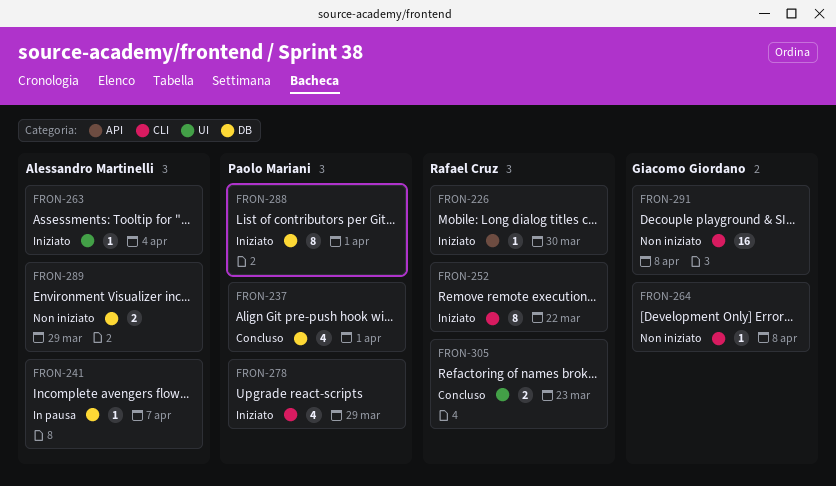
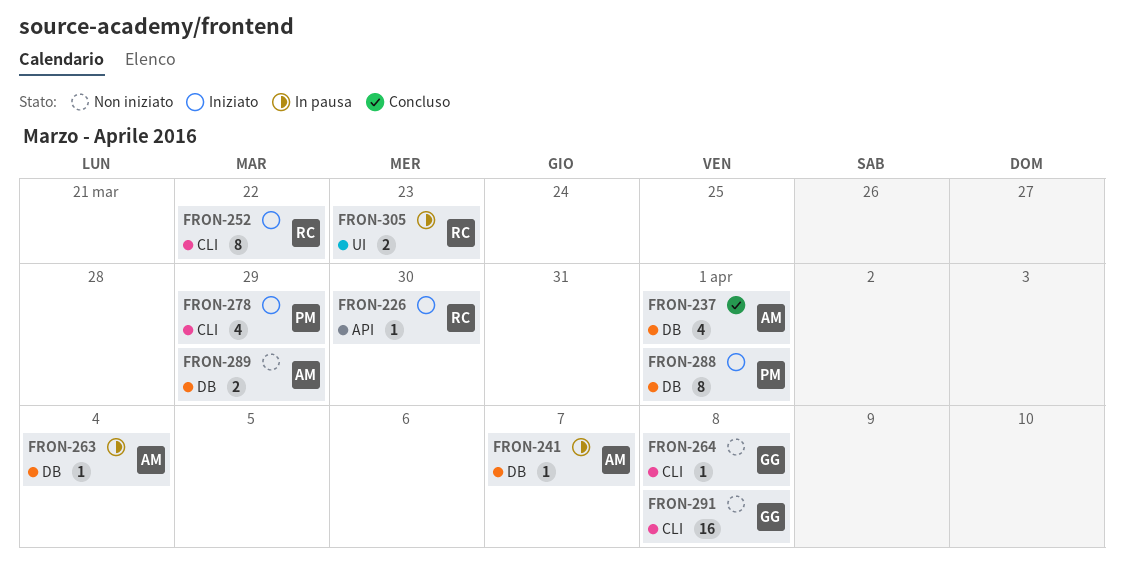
FRON-237, owner: Paolo Mariani -> Alessandro Martinelli
FRON-263, status: Iniziato -> In pausa
FRON-263, label: UI -> DB
FRON-305, status: Concluso -> In pausa

